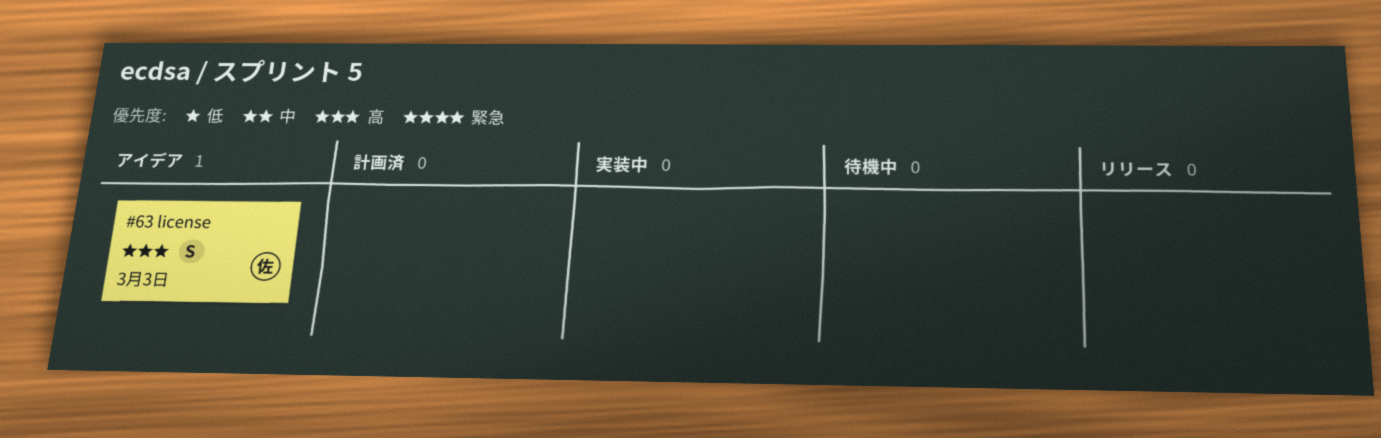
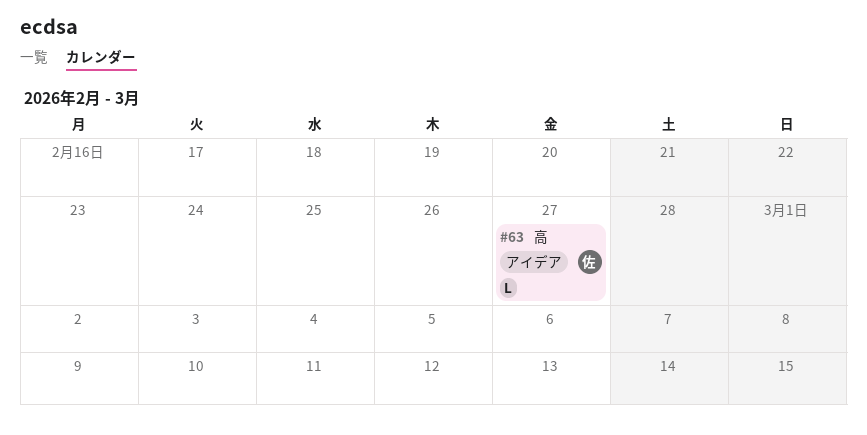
#63, estimate: S -> L
#63, due: Mar 3 -> Feb 27

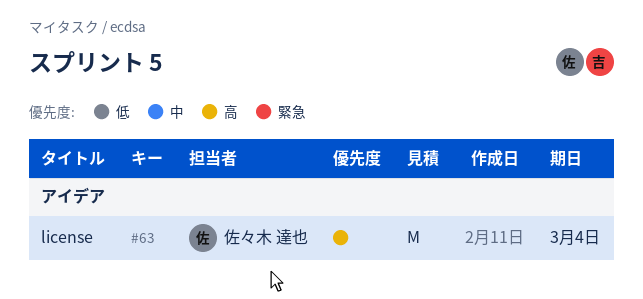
#63, estimate: L -> M
#63, due: Feb 27 -> Mar 4

